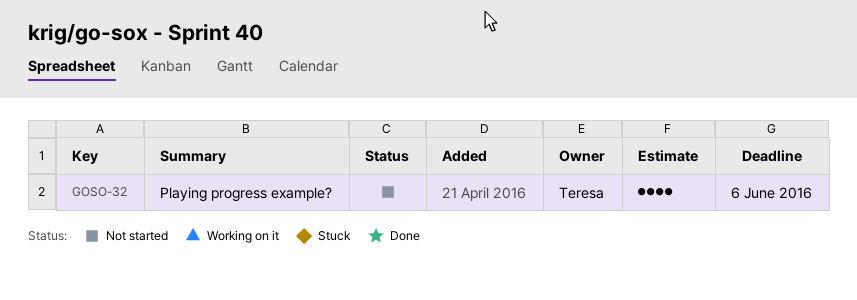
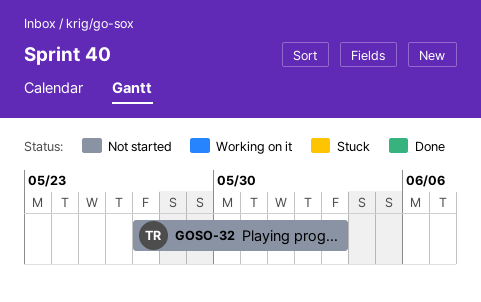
GOSO-32, due: Jun 6 -> Jun 3

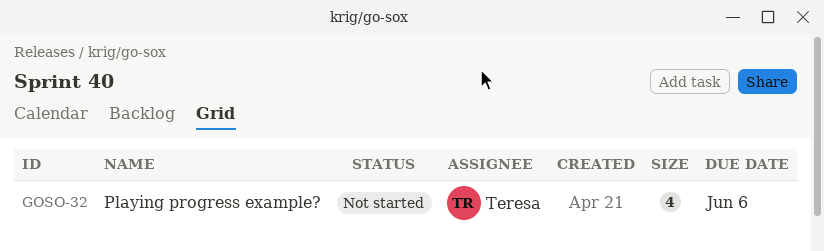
GOSO-32, due: Jun 3 -> Jun 6

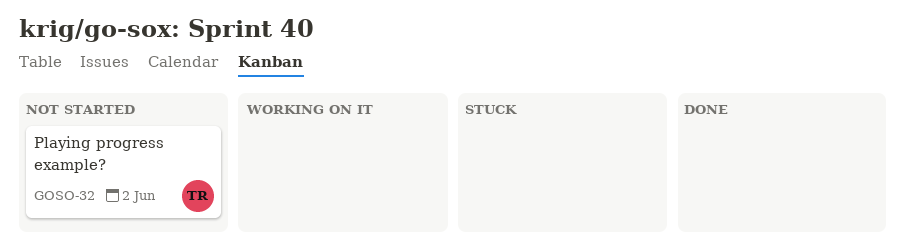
GOSO-32, due: Jun 6 -> Jun 2

